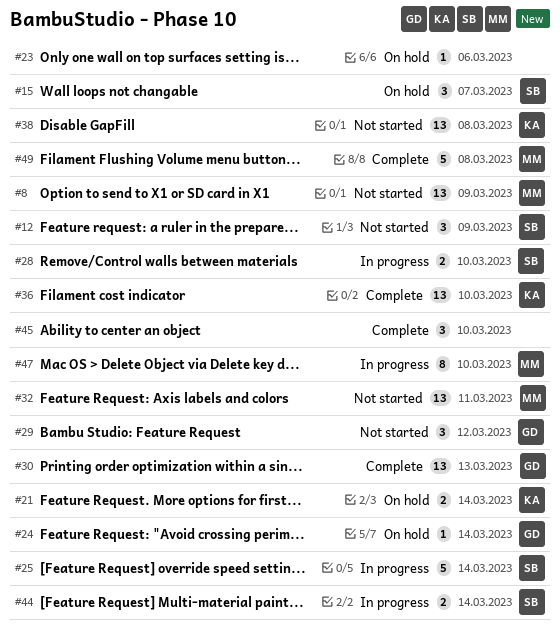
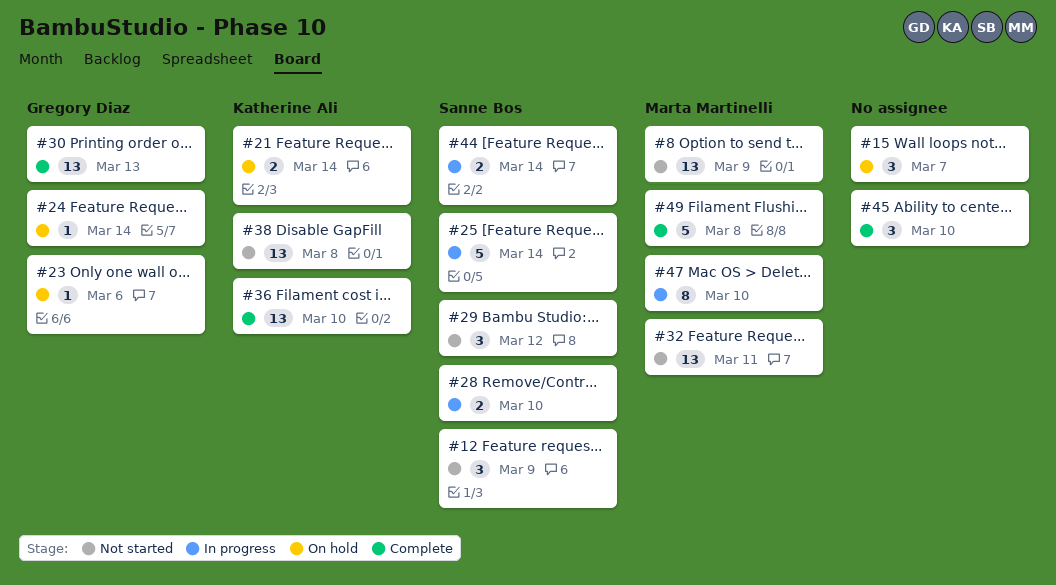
#15, owner: Sanne Bos -> none
#23, owner: none -> Gregory Diaz
#29, owner: Gregory Diaz -> Sanne Bos

